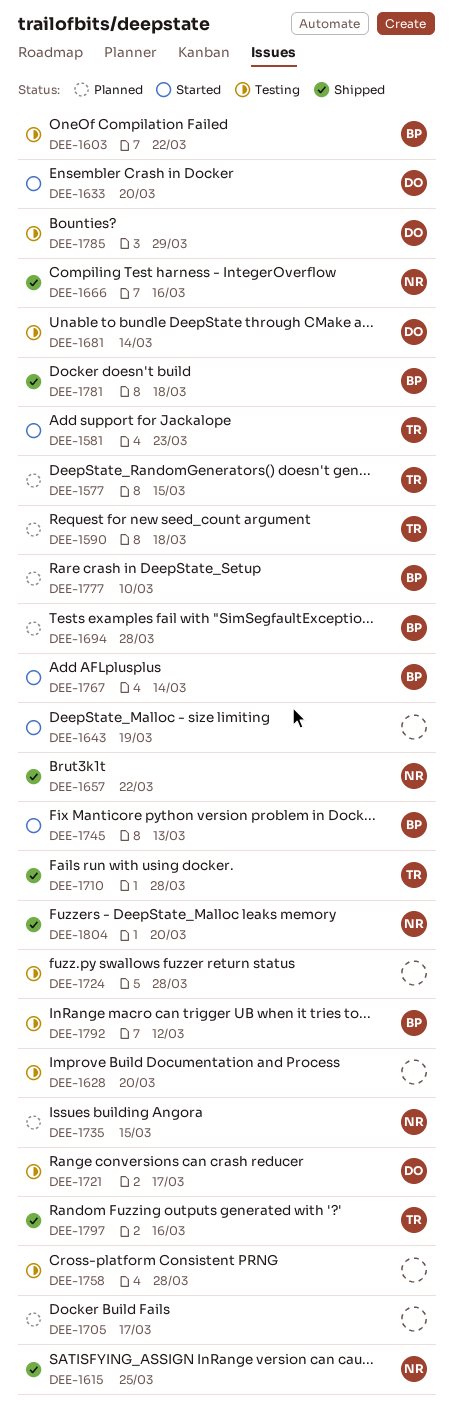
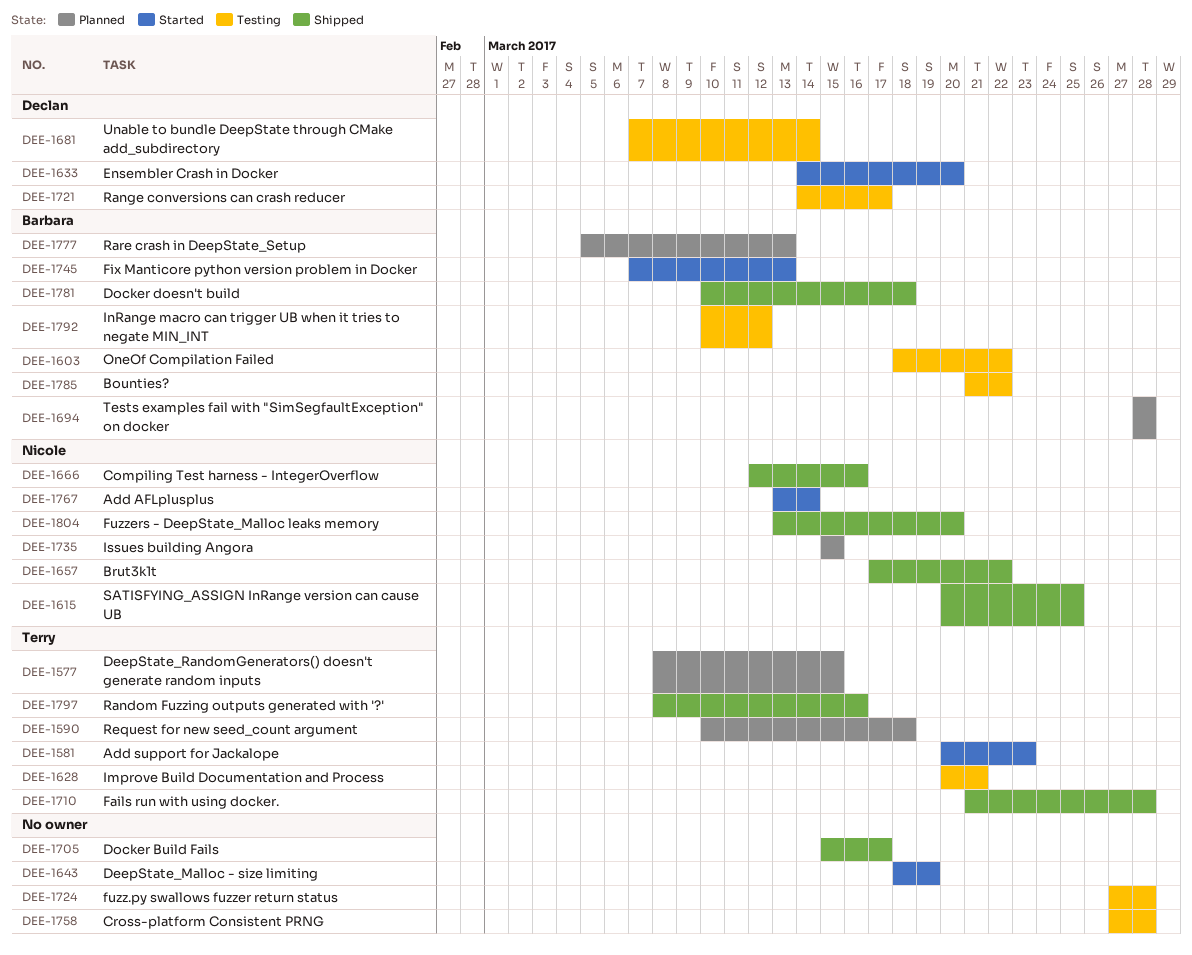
DEE-1628, owner: none -> Terry
DEE-1628, due: Mar 20 -> Mar 21
DEE-1705, status: Planned -> Shipped
DEE-1767, owner: Barbara -> Nicole
DEE-1777, due: Mar 10 -> Mar 13
DEE-1785, owner: Declan -> Barbara
DEE-1785, due: Mar 29 -> Mar 22

